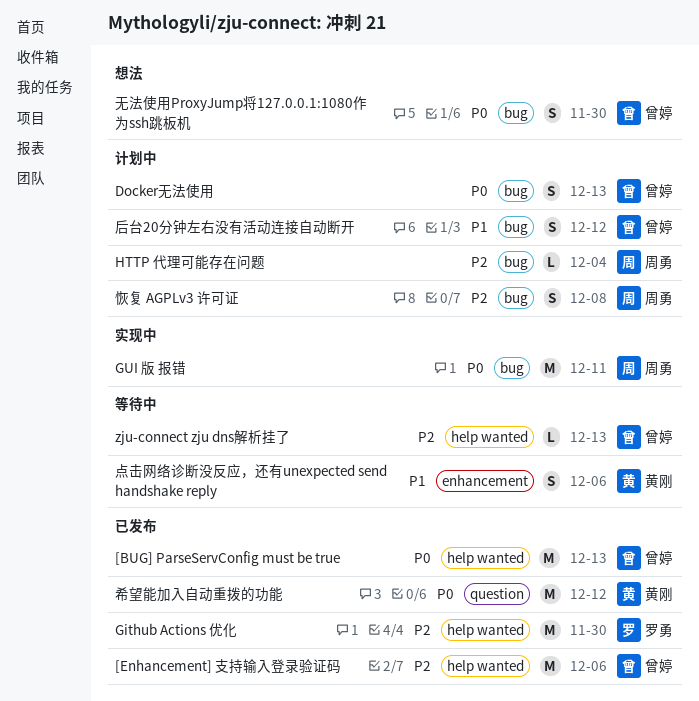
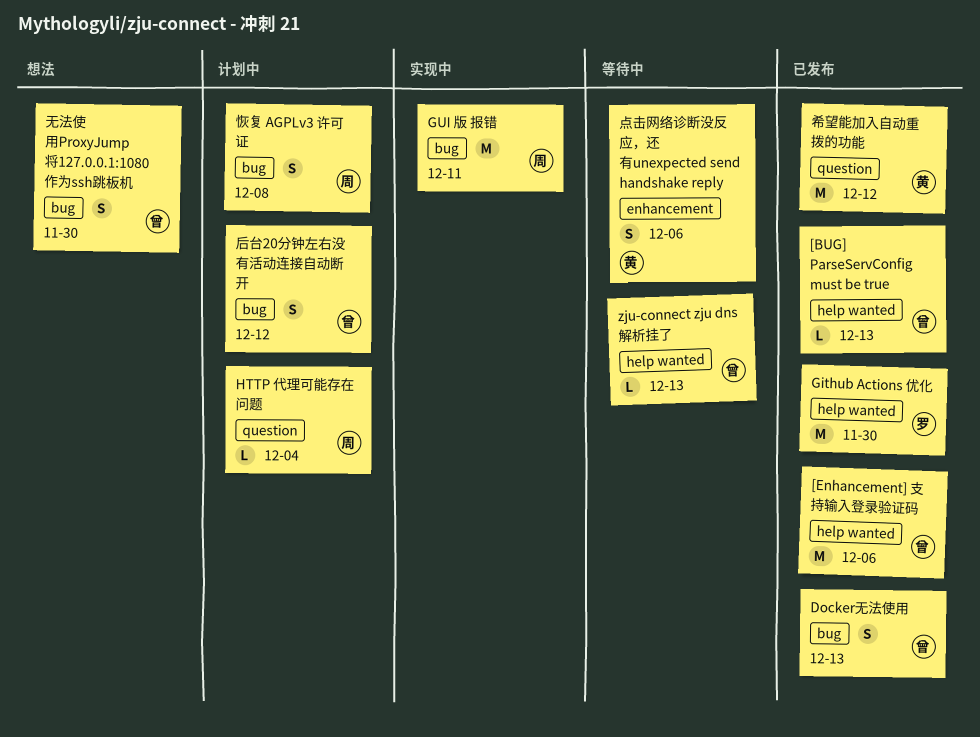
[BUG] ParseServConfig must be true, estimate: M -> L
Docker无法使用, status: 计划中 -> 已发布
HTTP 代理可能存在问题, label: bug -> question

